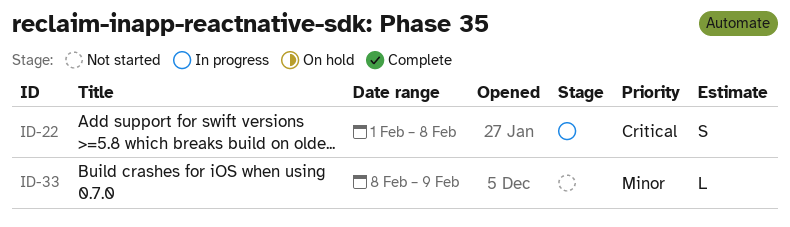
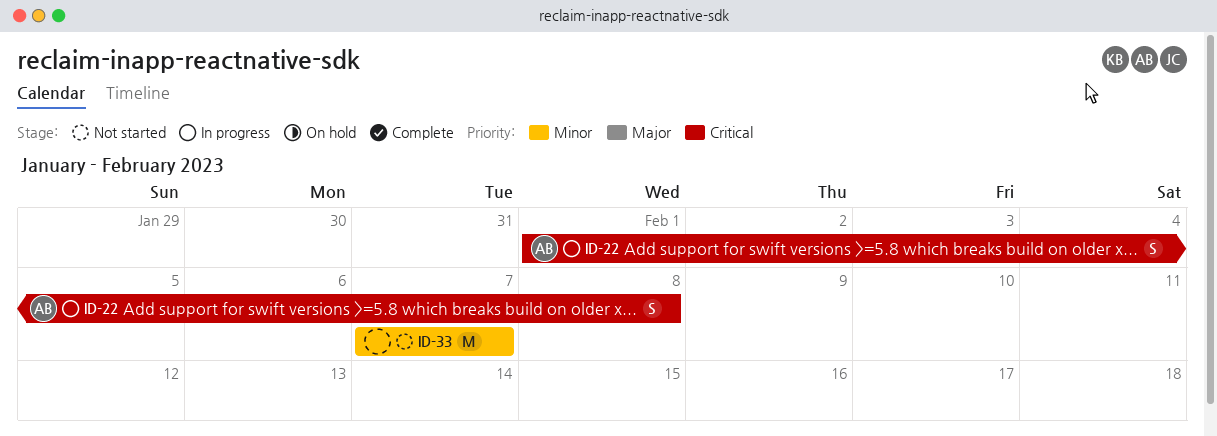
ID-33, estimate: L -> M
ID-33, start: Feb 8 -> Feb 7
ID-33, due: Feb 9 -> Feb 7

